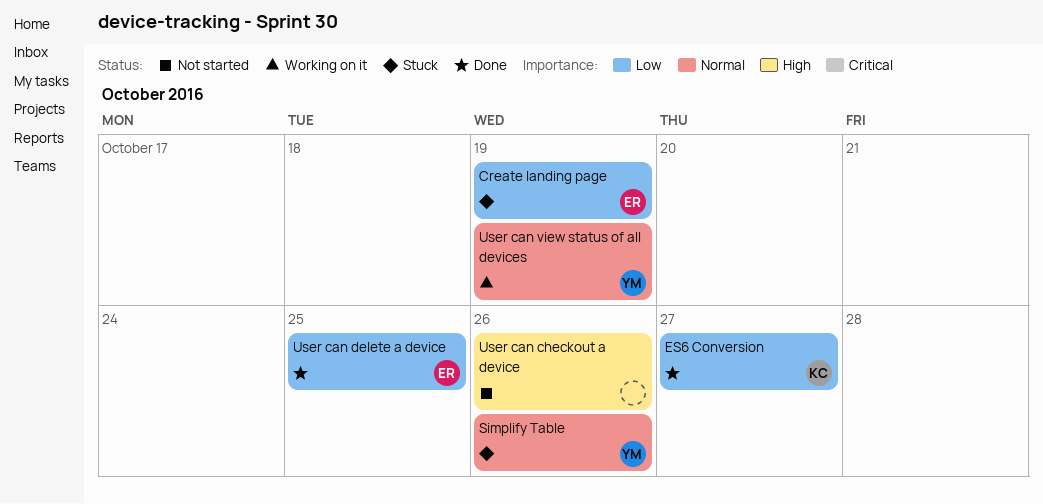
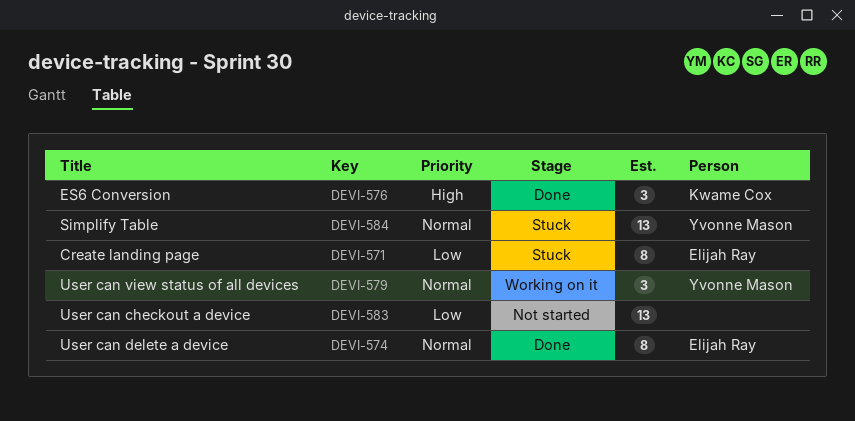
ES6 Conversion, priority: Low -> High
User can checkout a device, priority: High -> Low
User can delete a device, priority: Low -> Normal

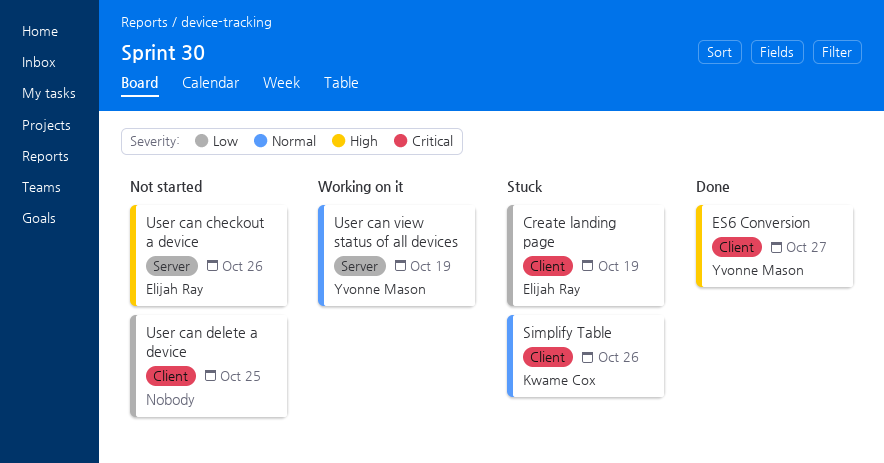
ES6 Conversion, owner: Kwame Cox -> Yvonne Mason
Simplify Table, owner: Yvonne Mason -> Kwame Cox
User can checkout a device, owner: none -> Elijah Ray
User can checkout a device, priority: Low -> High
User can delete a device, status: Done -> Not started
User can delete a device, owner: Elijah Ray -> none
User can delete a device, priority: Normal -> Low

